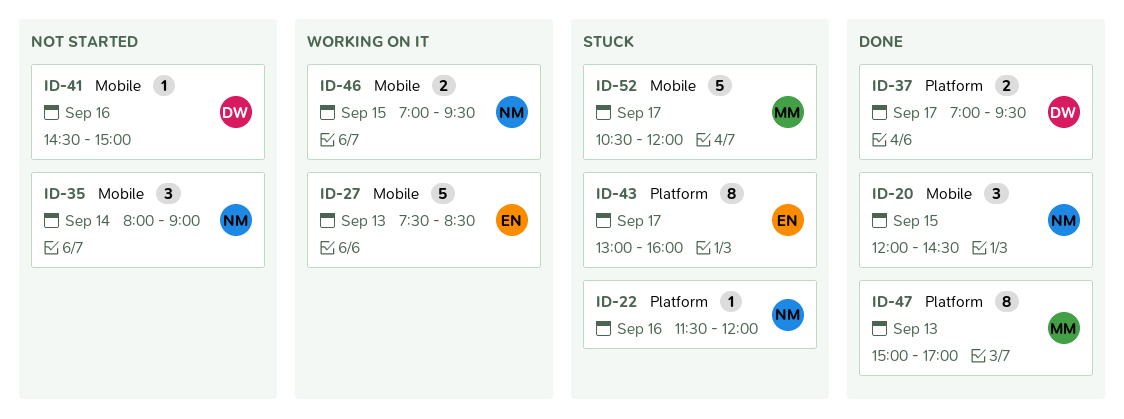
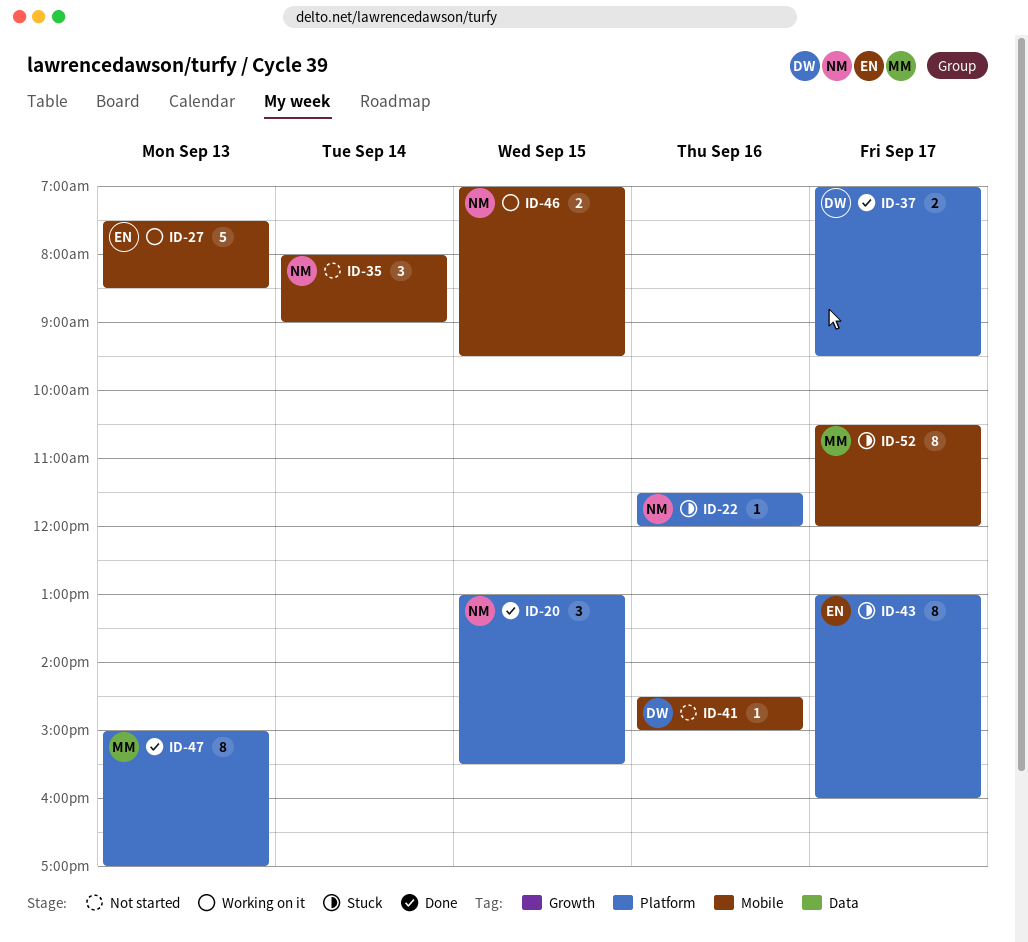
ID-20, label: Mobile -> Platform
ID-20, begins: 12:00 -> 13:00
ID-20, ends: 14:30 -> 15:30
ID-52, estimate: 5 -> 8

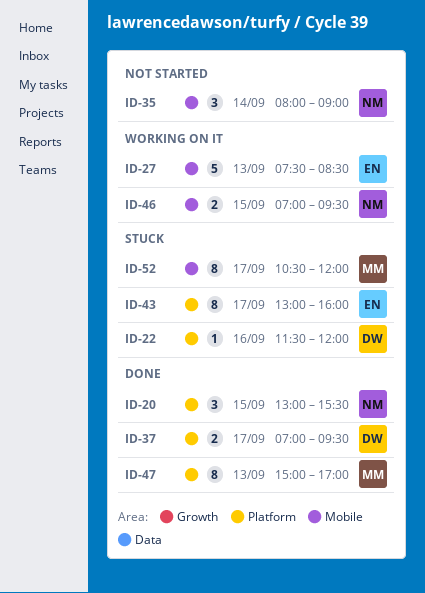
ID-22, owner: NM -> DW
ID-41: present -> none

